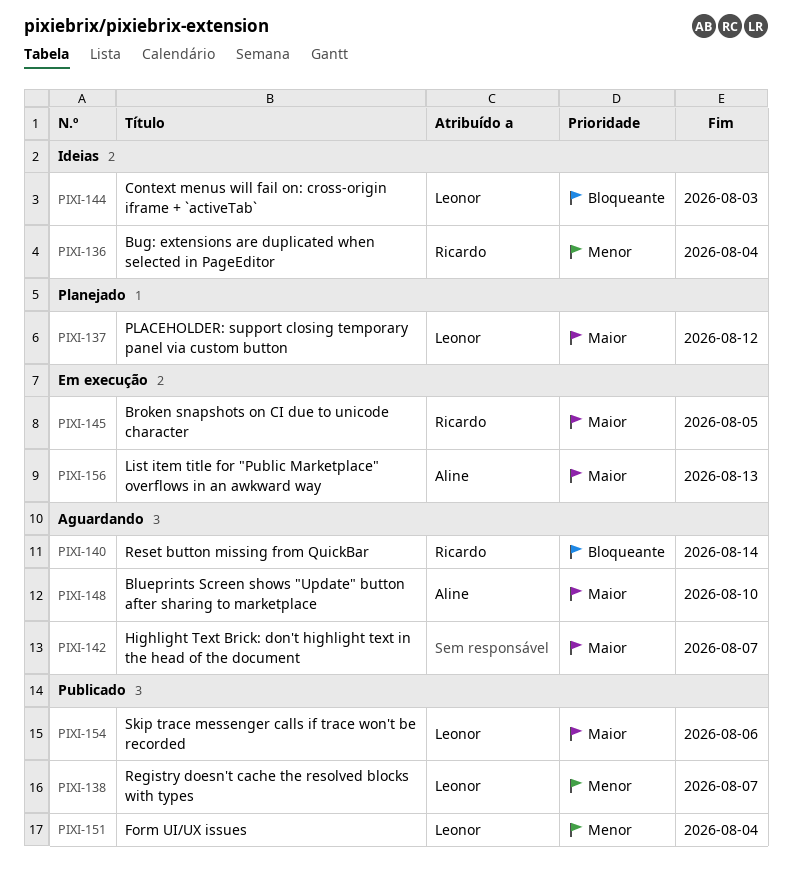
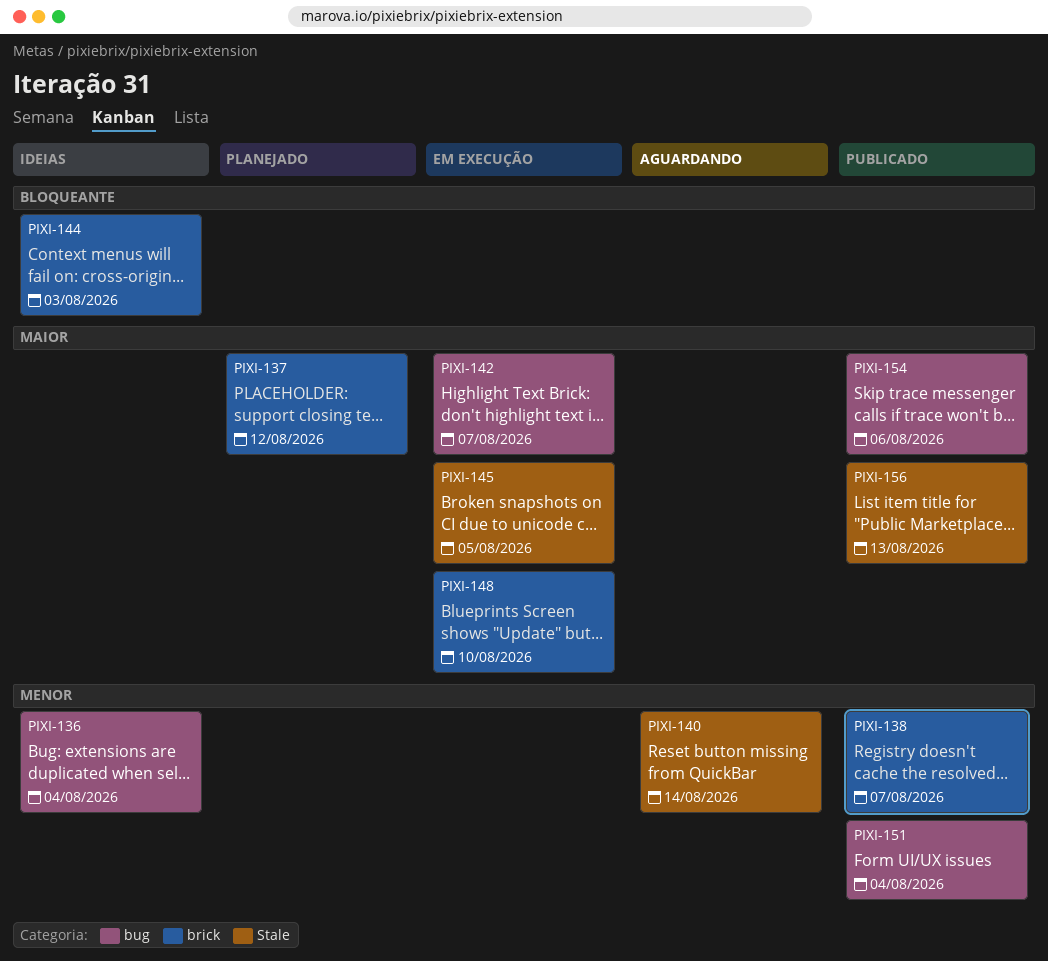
PIXI-140, priority: Bloqueante -> Menor
PIXI-142, status: Aguardando -> Em execução
PIXI-148, status: Aguardando -> Em execução
PIXI-156, status: Em execução -> Publicado

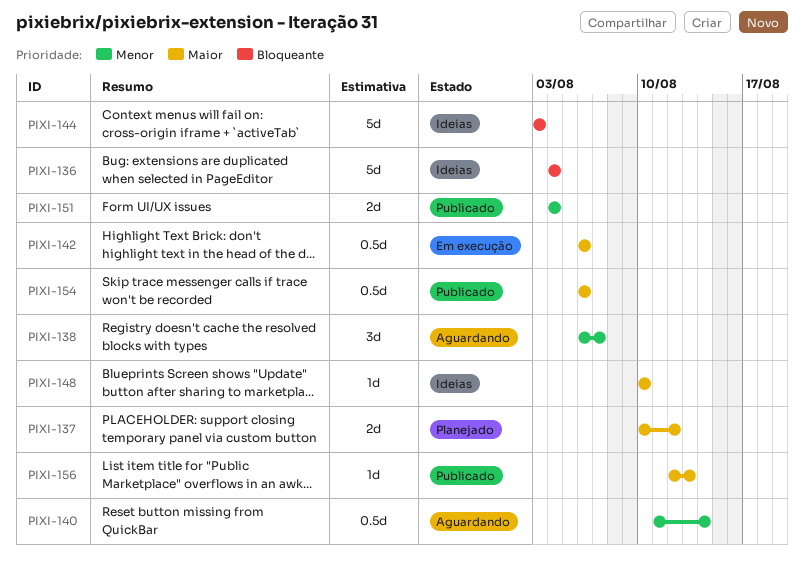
PIXI-136, priority: Menor -> Bloqueante
PIXI-138, status: Publicado -> Aguardando
PIXI-142, due: Aug 7 -> Aug 6
PIXI-145: present -> none
PIXI-148, status: Em execução -> Ideias

